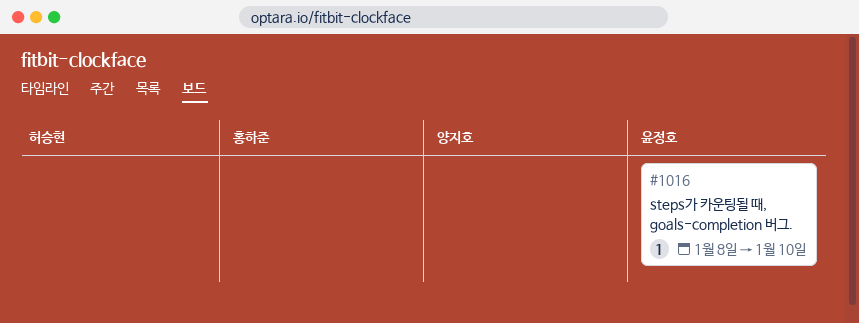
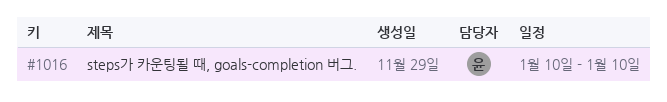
#1016, start: Jan 8 -> Jan 10

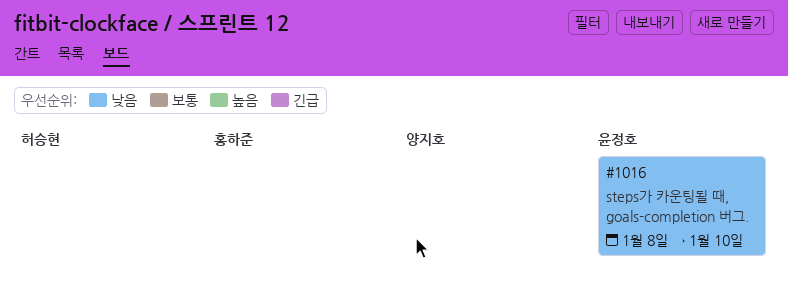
#1016, start: Jan 10 -> Jan 8

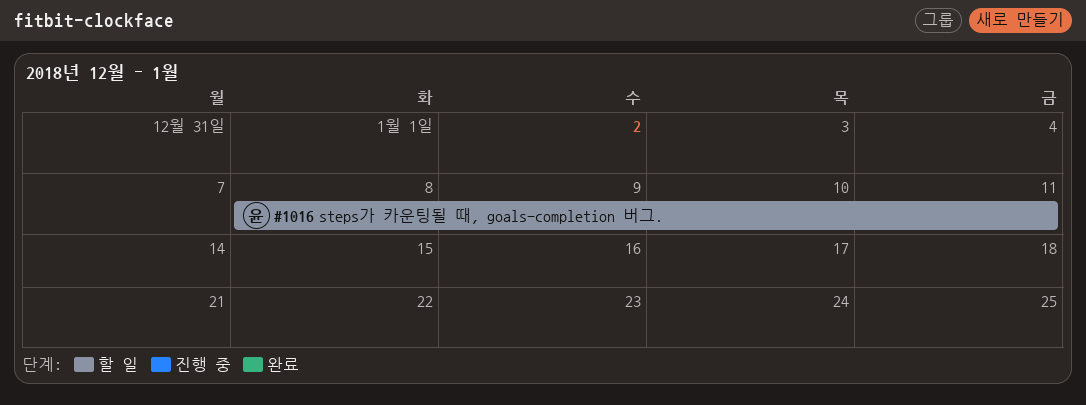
#1016, due: Jan 10 -> Jan 11

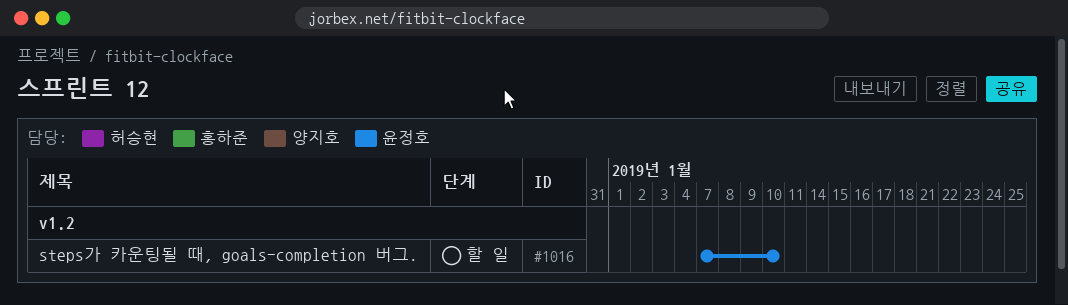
#1016, start: Jan 8 -> Jan 7
#1016, due: Jan 11 -> Jan 10

